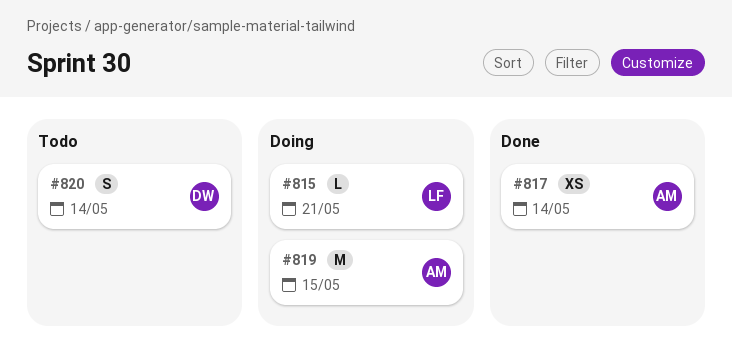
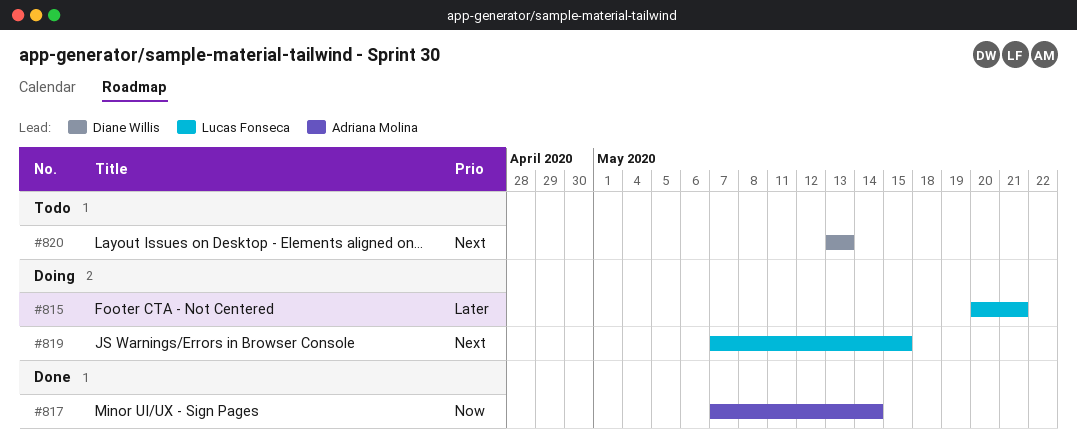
#819, owner: Adriana Molina -> Lucas Fonseca
#820, due: May 14 -> May 13

